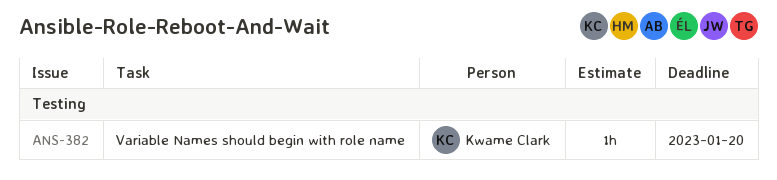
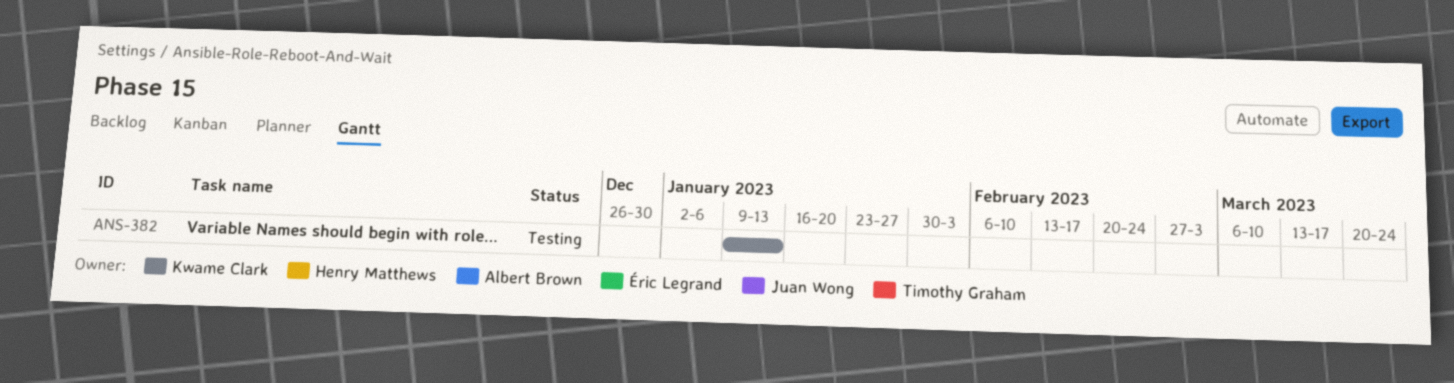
ANS-382, due: Jan 20 -> Jan 13

